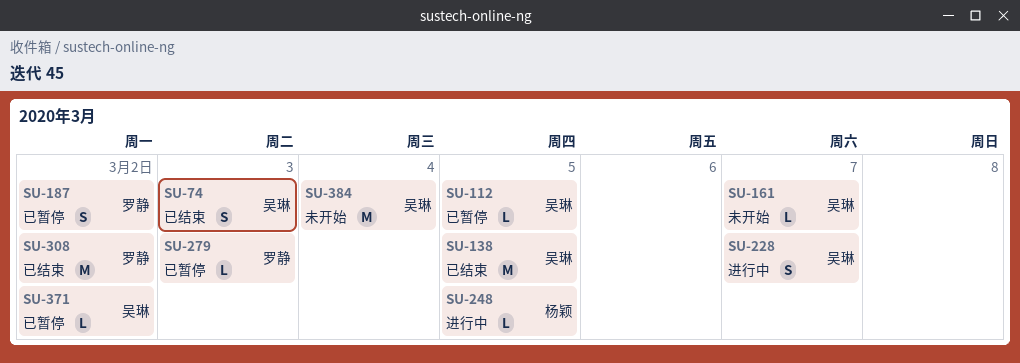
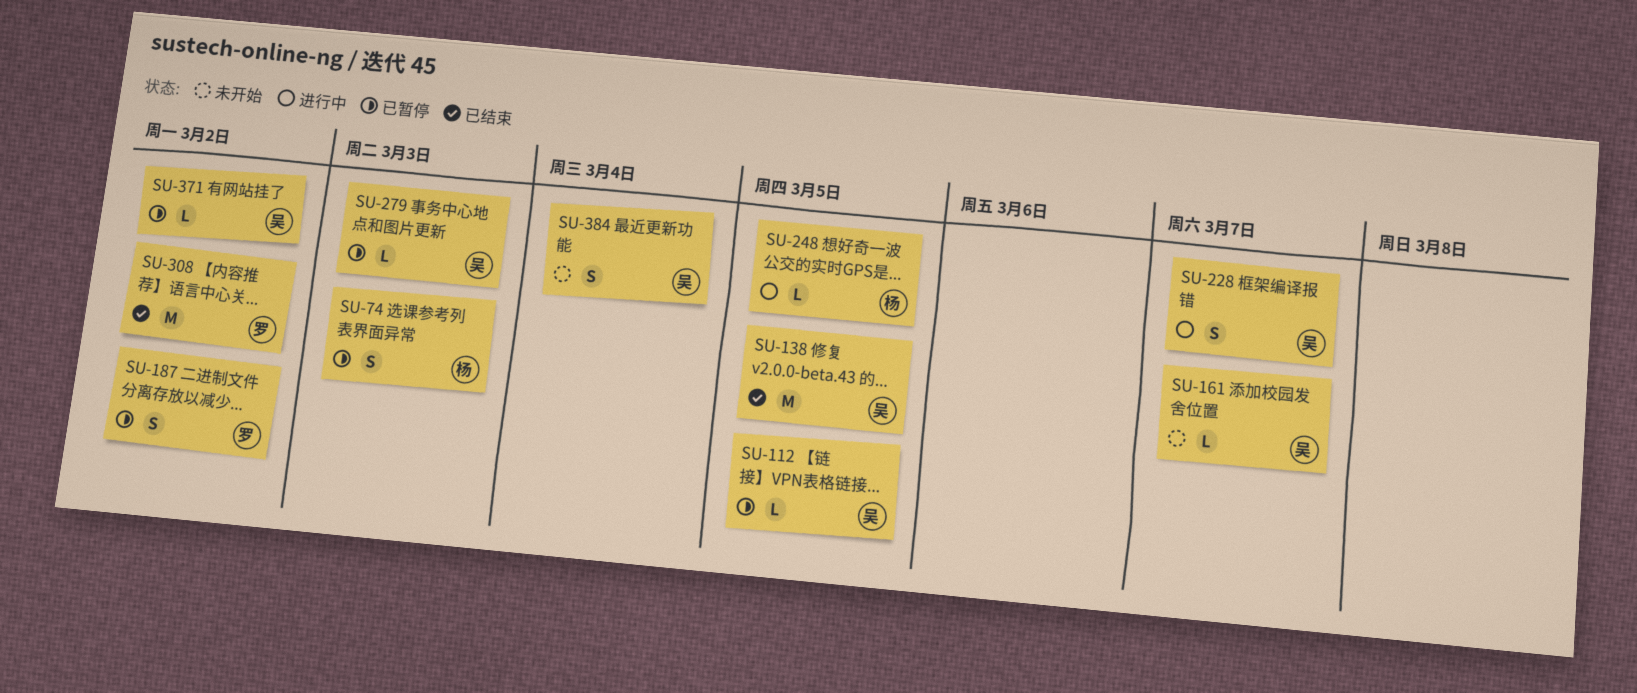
SU-74, status: 已结束 -> 已暂停
SU-74, owner: 吴琳 -> 杨颖
SU-279, owner: 罗静 -> 吴琳
SU-384, estimate: M -> S

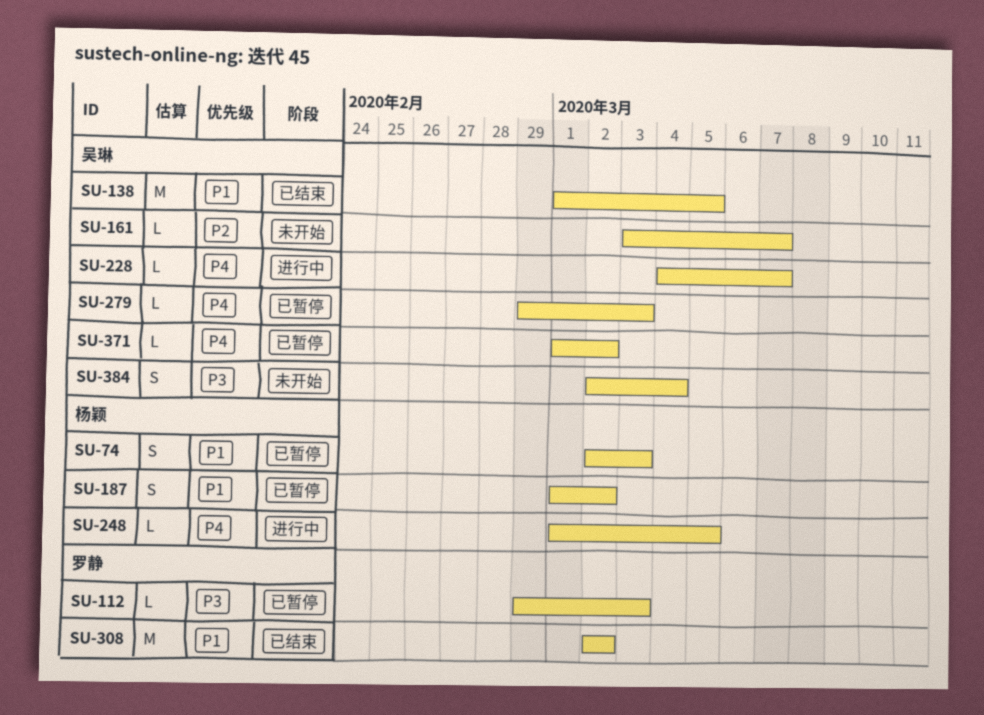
SU-112, owner: 吴琳 -> 罗静
SU-112, due: Mar 5 -> Mar 3
SU-187, owner: 罗静 -> 杨颖
SU-228, estimate: S -> L

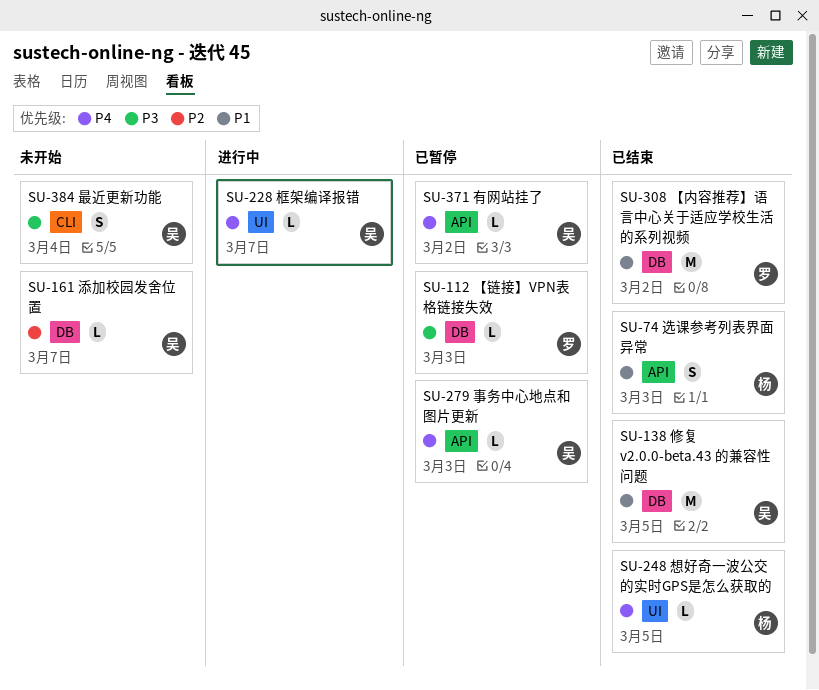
SU-74, status: 已暂停 -> 已结束
SU-187: present -> none
SU-248, status: 进行中 -> 已结束

